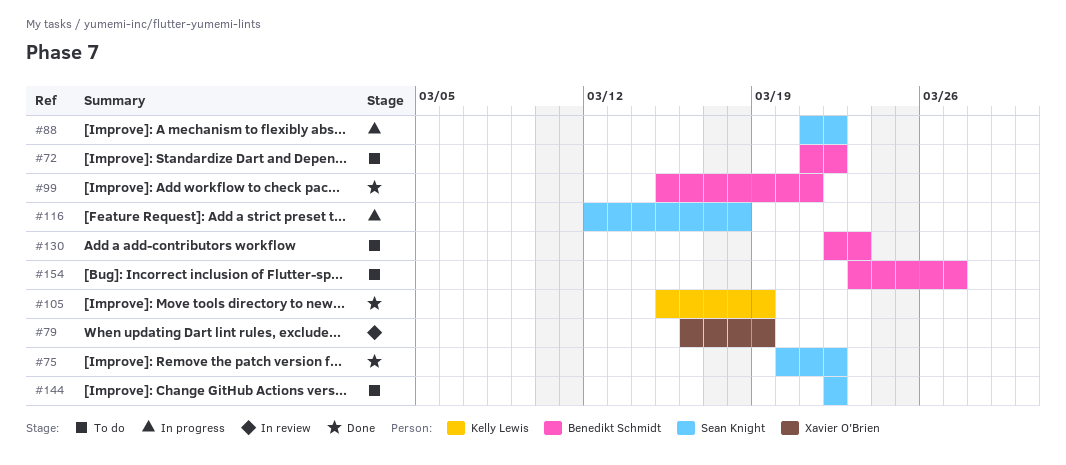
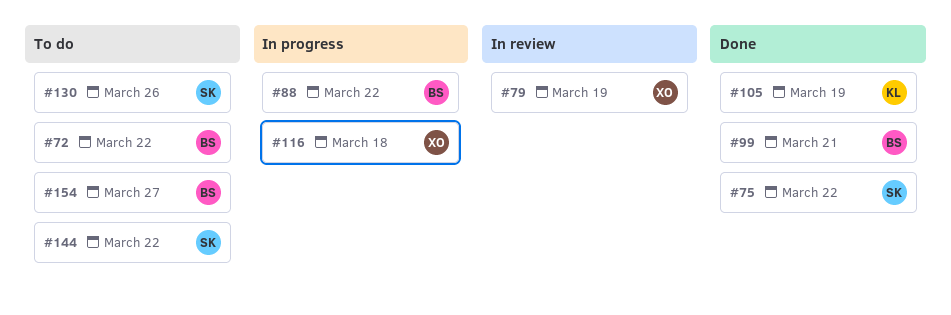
#88, owner: Sean Knight -> Benedikt Schmidt
#116, owner: Sean Knight -> Xavier O'Brien
#130, owner: Benedikt Schmidt -> Sean Knight
#130, due: Mar 23 -> Mar 26

